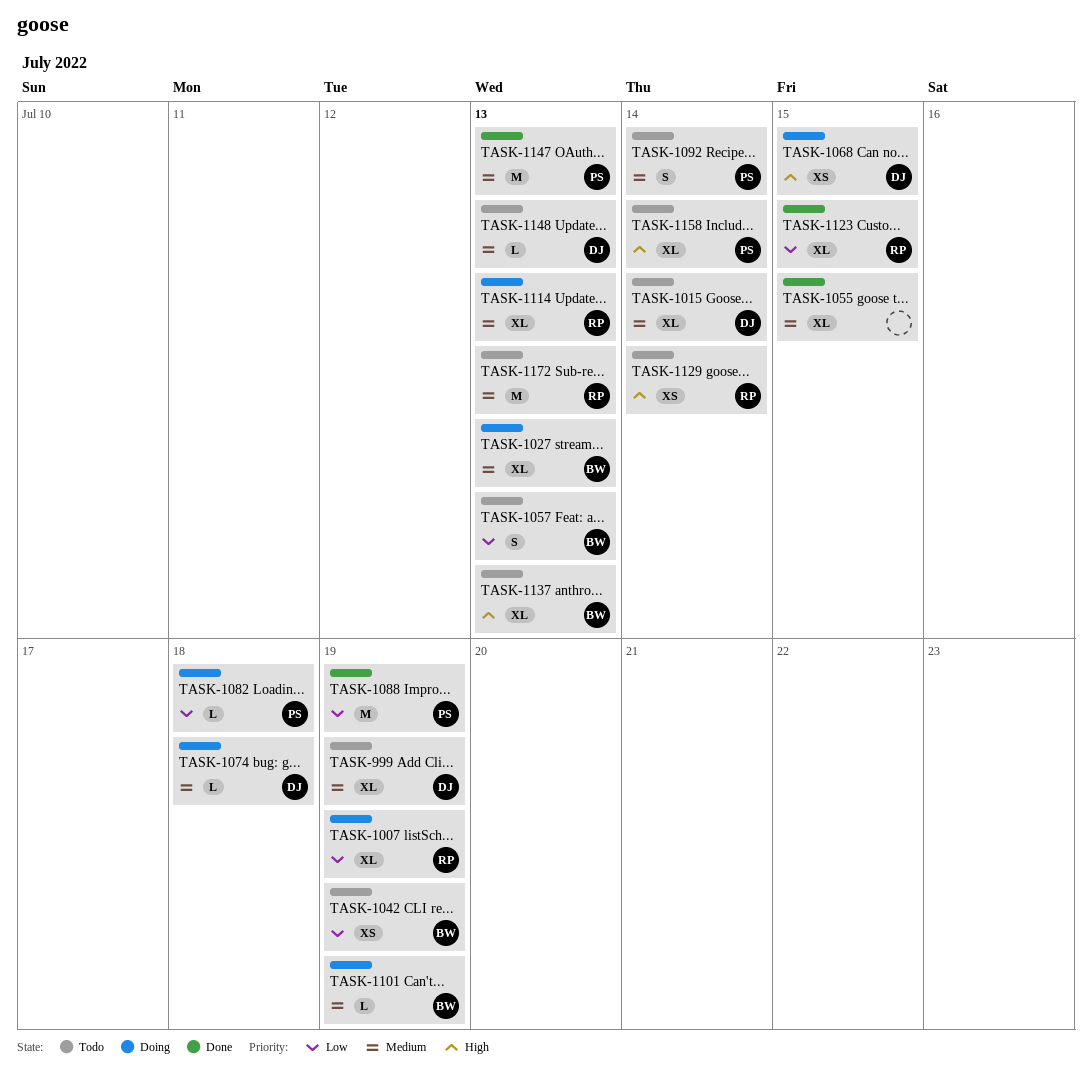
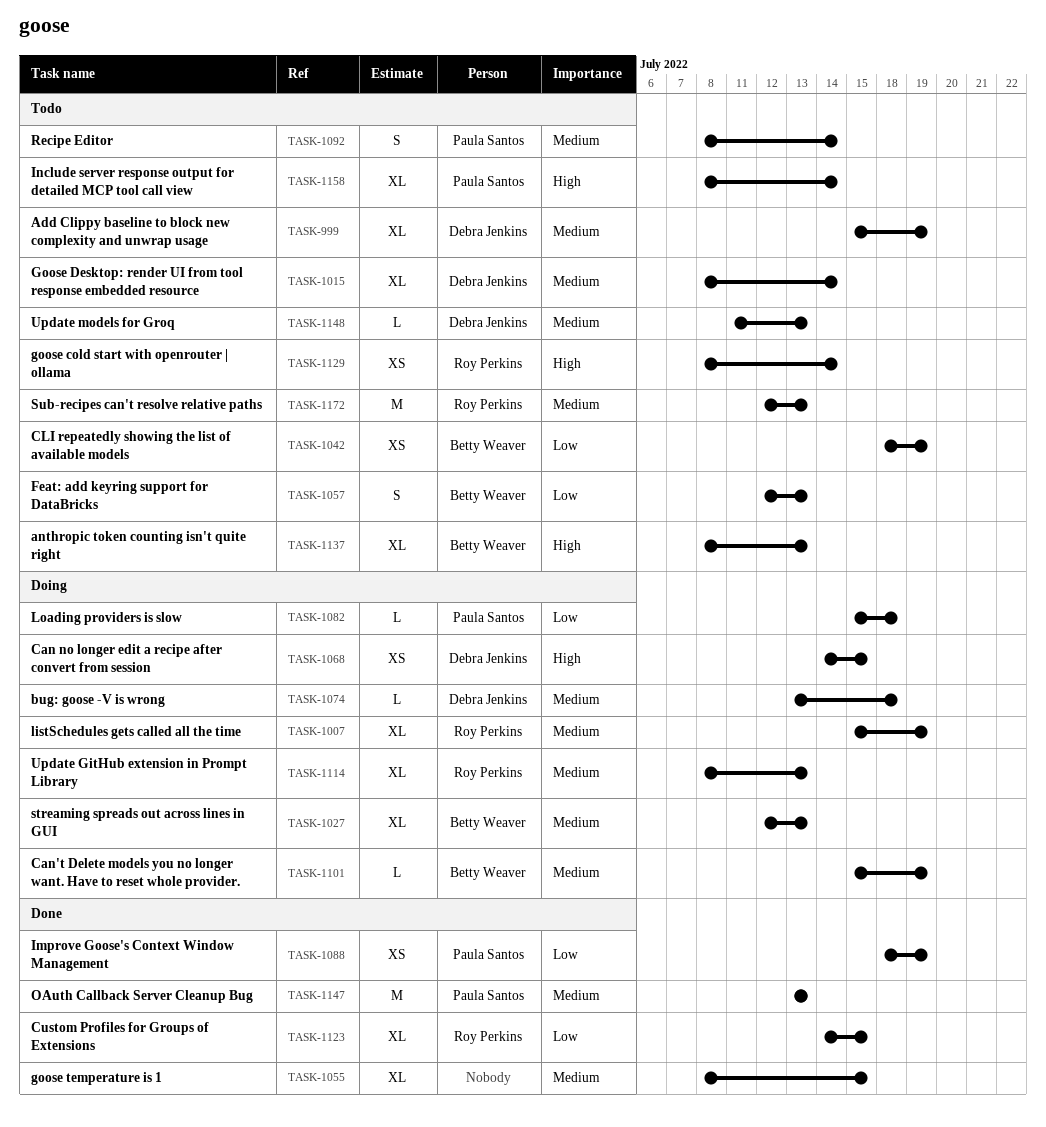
TASK-1007, priority: Low -> Medium
TASK-1088, estimate: M -> XS

